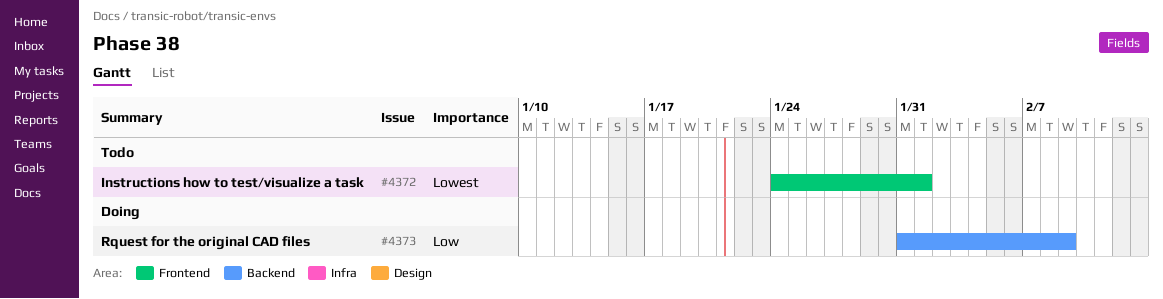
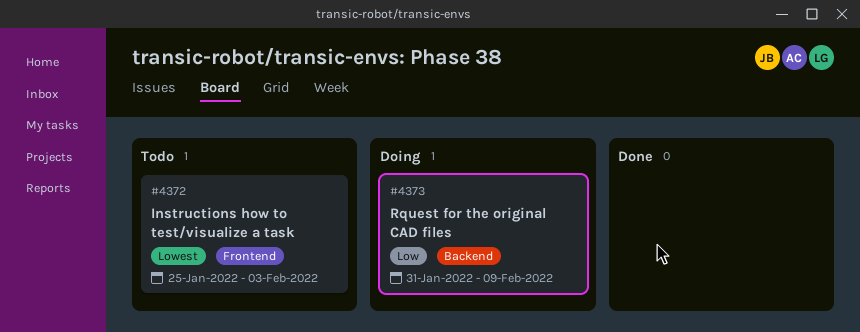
#4372, start: Jan 24 -> Jan 25
#4372, due: Feb 1 -> Feb 3

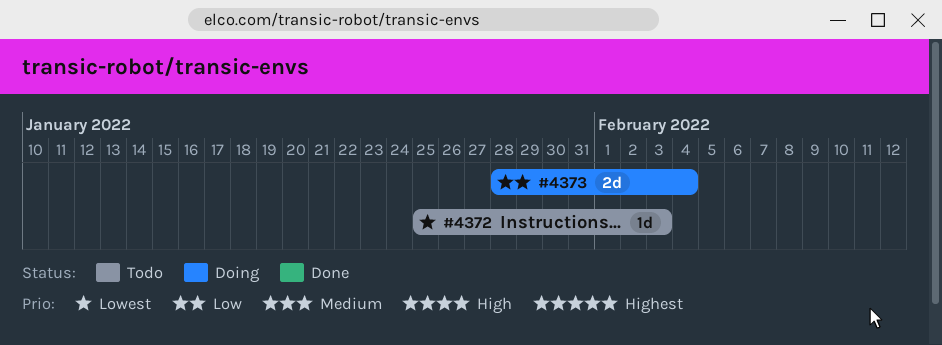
#4373, start: Jan 31 -> Jan 28
#4373, due: Feb 9 -> Feb 4

